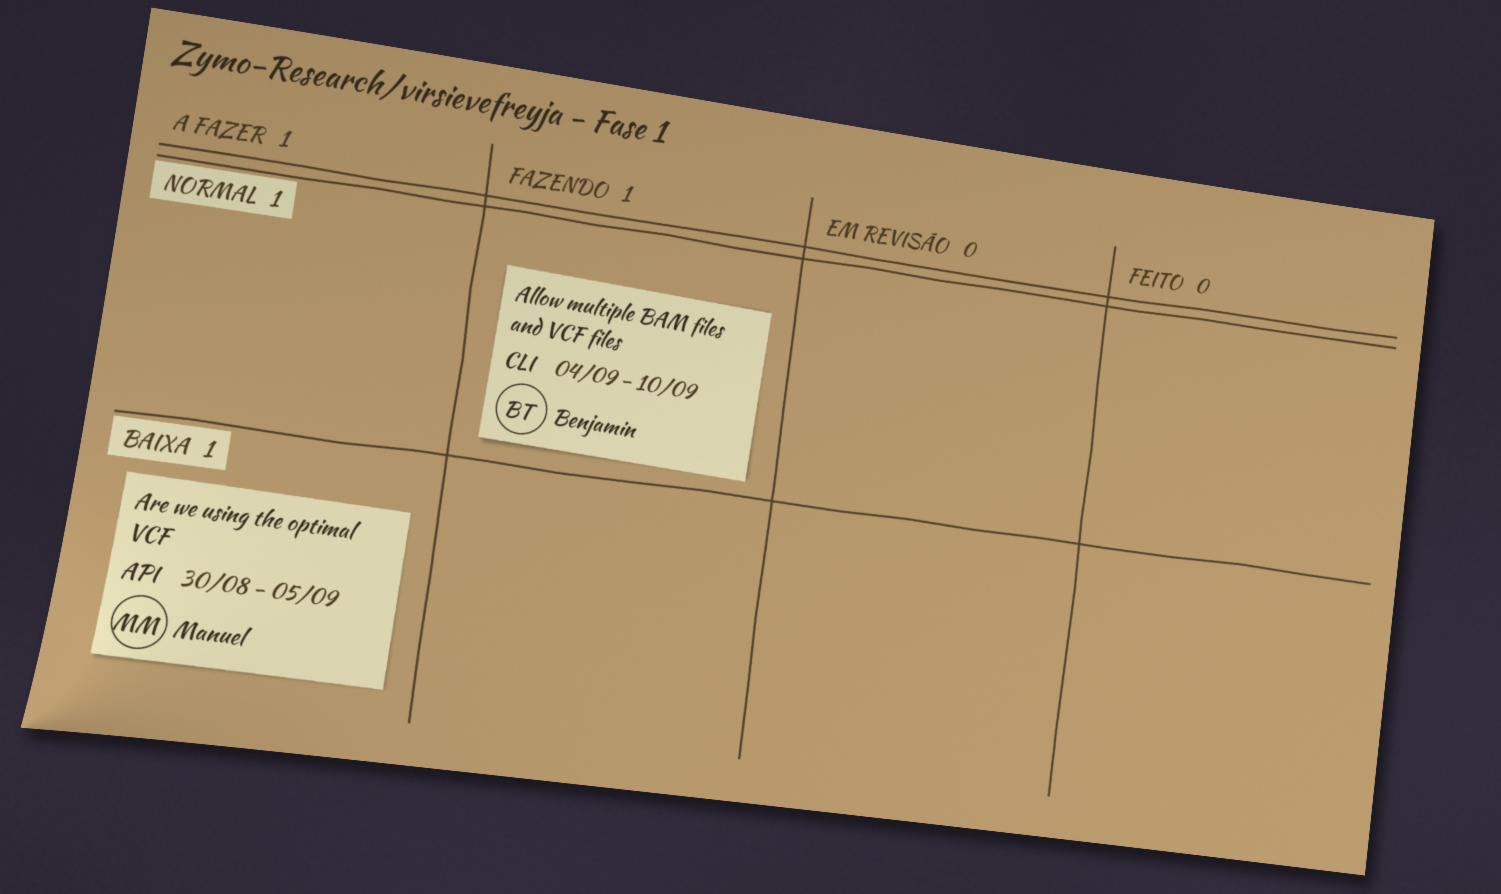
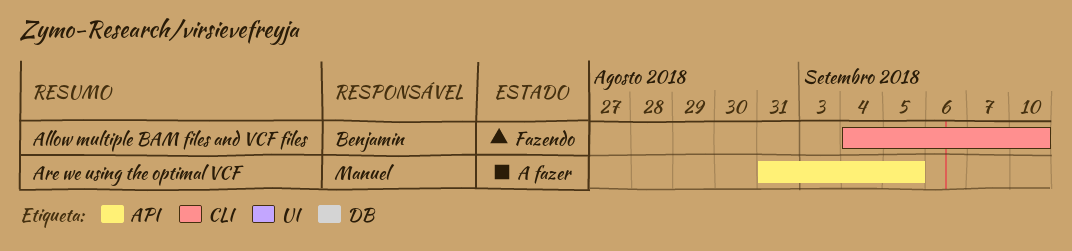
Are we using the optimal VCF, start: Aug 30 -> Aug 31

